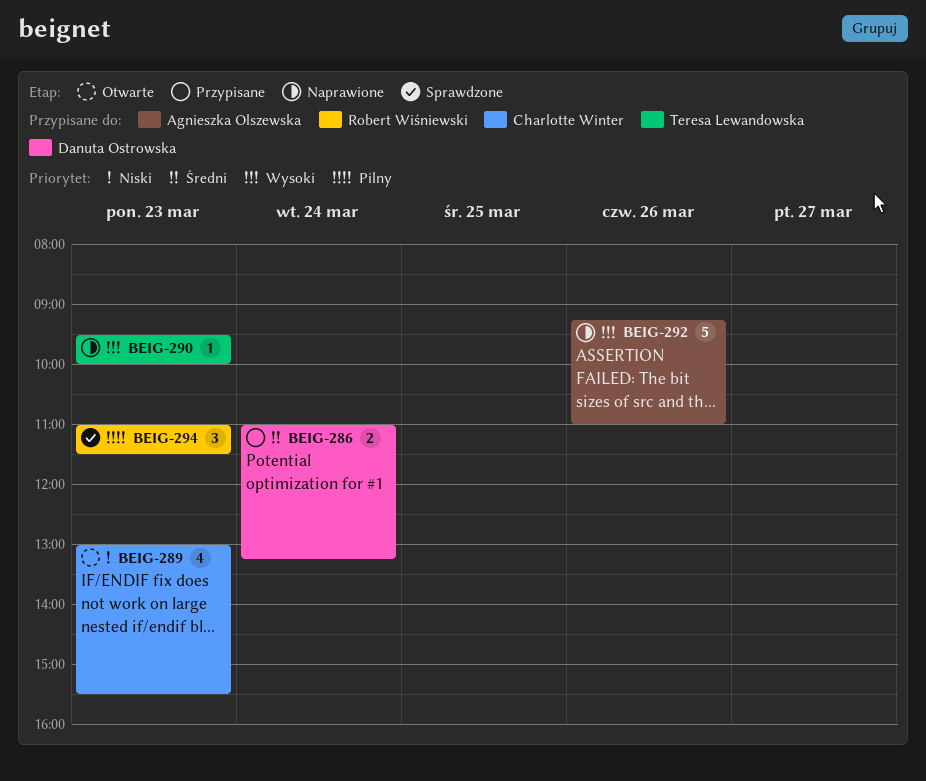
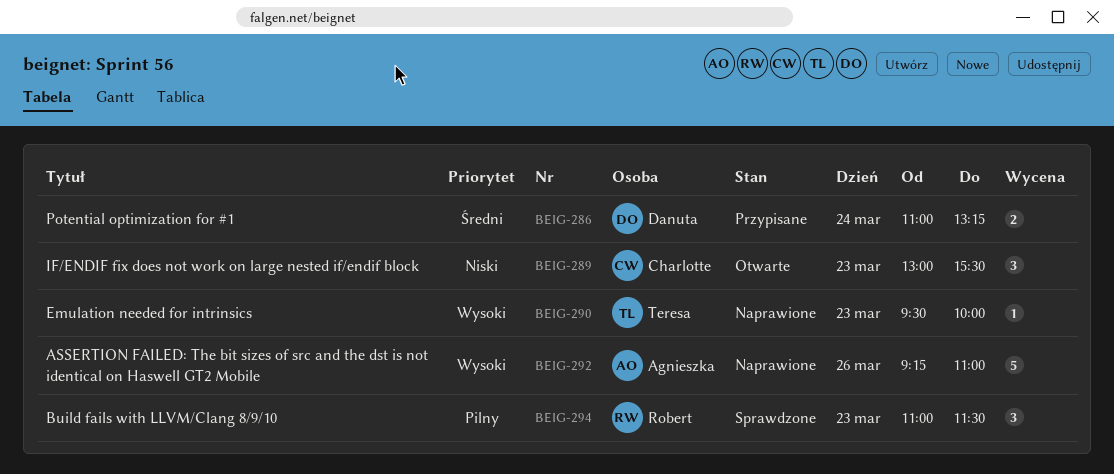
BEIG-289, estimate: 4 -> 3

